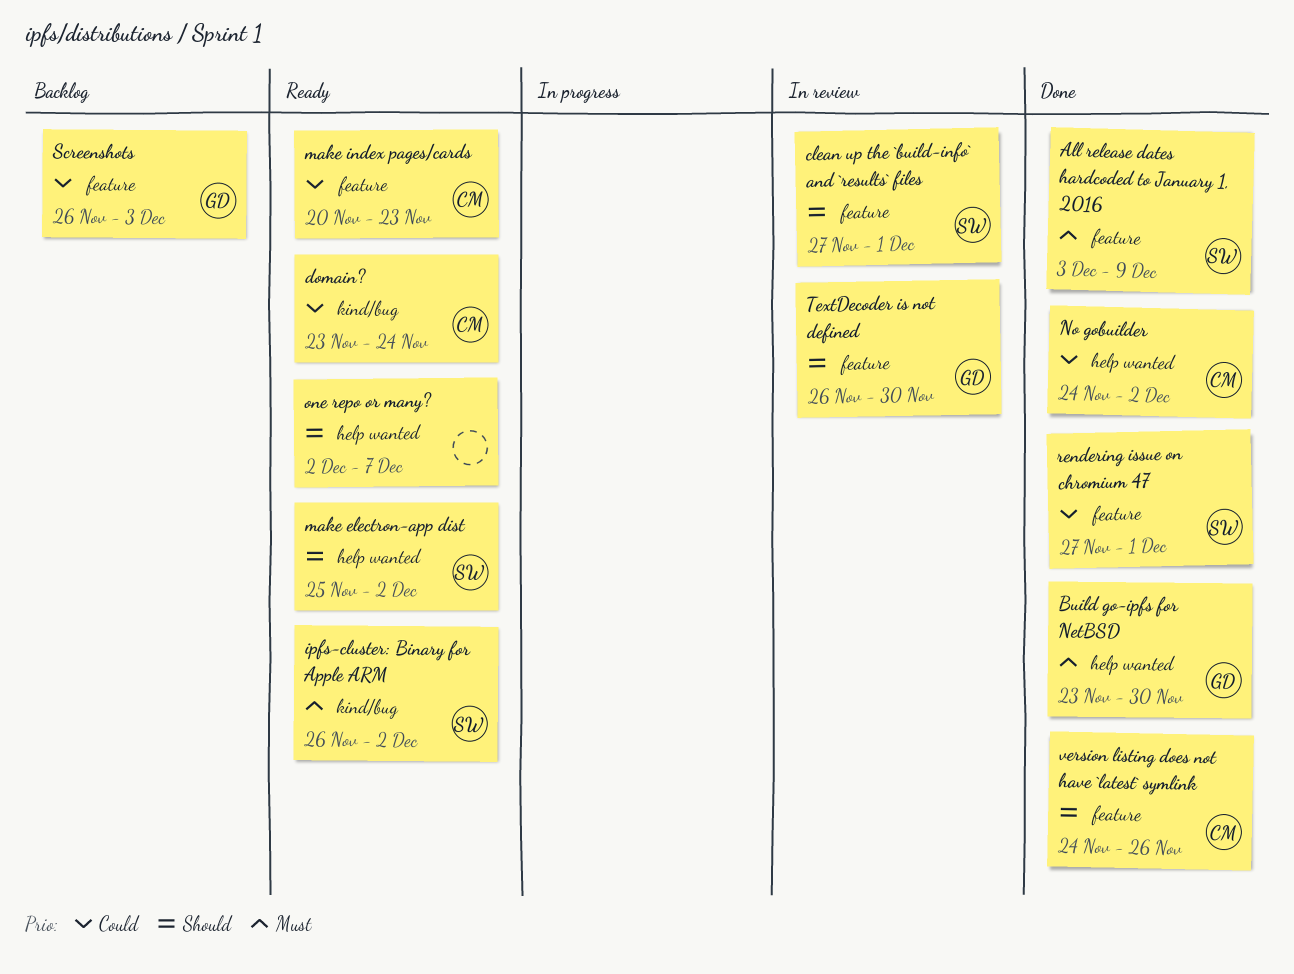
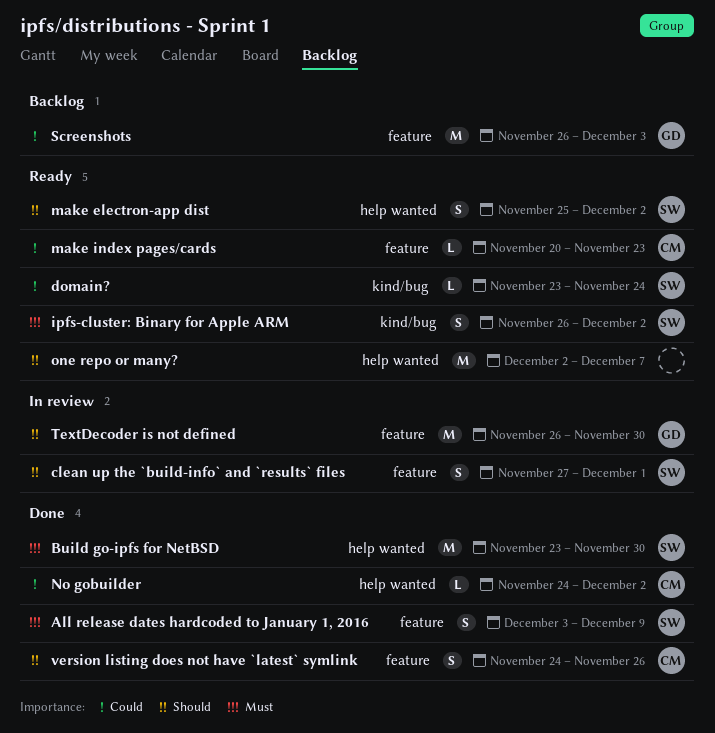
Build go-ipfs for NetBSD, owner: GD -> SW
domain?, owner: CM -> SW
rendering issue on chromium 47: present -> none

